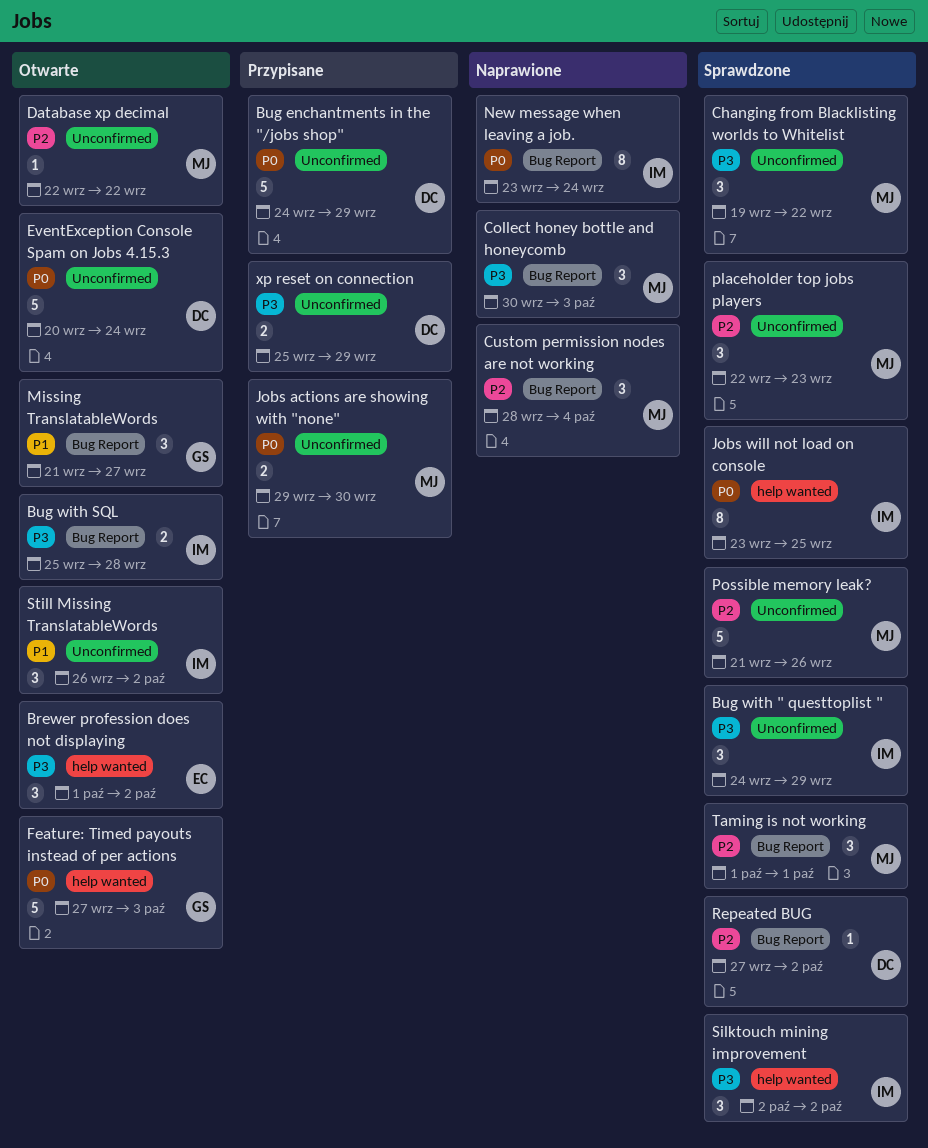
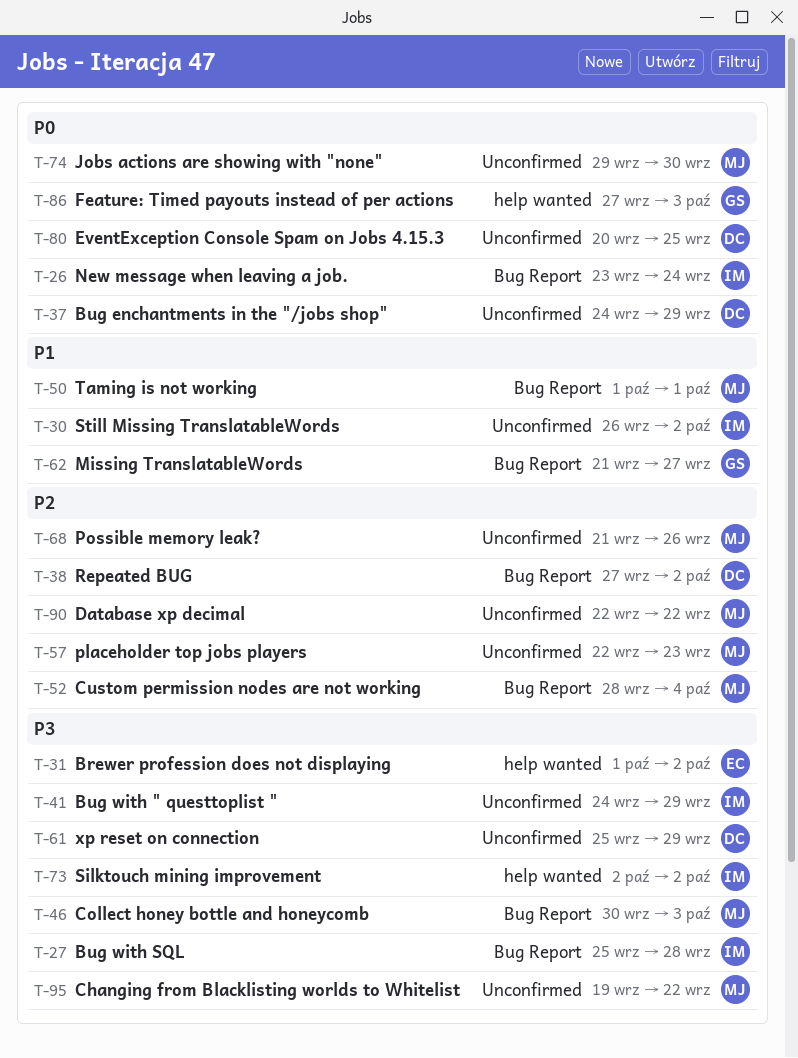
EventException Console Spam on Jobs 4.15.3, due: Sep 24 -> Sep 25
Jobs will not load on console: present -> none
Taming is not working, priority: P2 -> P1

